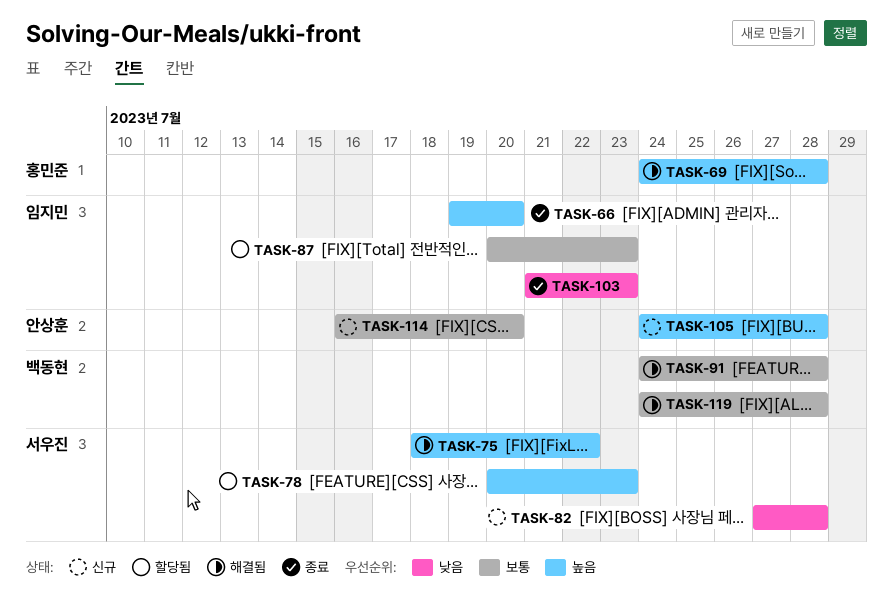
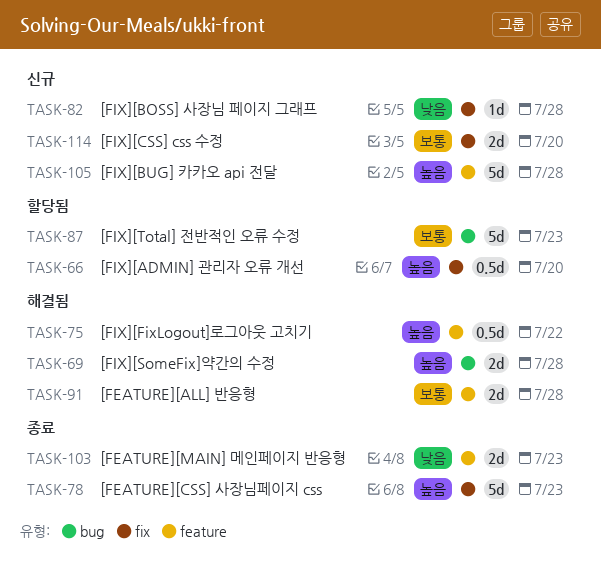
TASK-66, status: 종료 -> 할당됨
TASK-78, status: 할당됨 -> 종료
TASK-119: present -> none

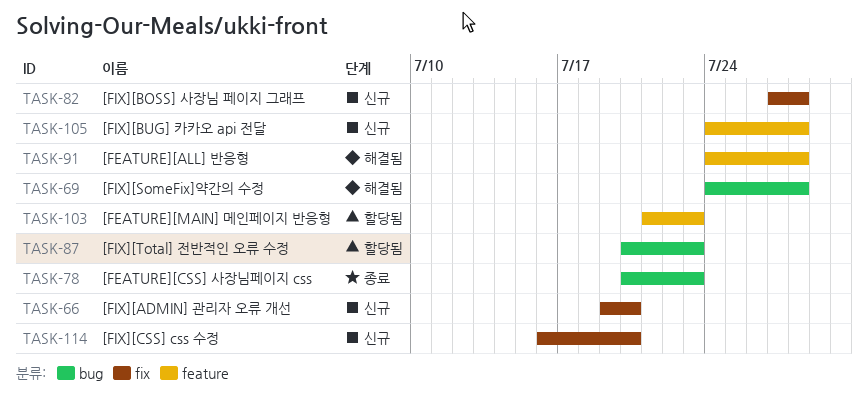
TASK-66, status: 할당됨 -> 신규
TASK-75: present -> none
TASK-78, label: fix -> bug
TASK-103, status: 종료 -> 할당됨

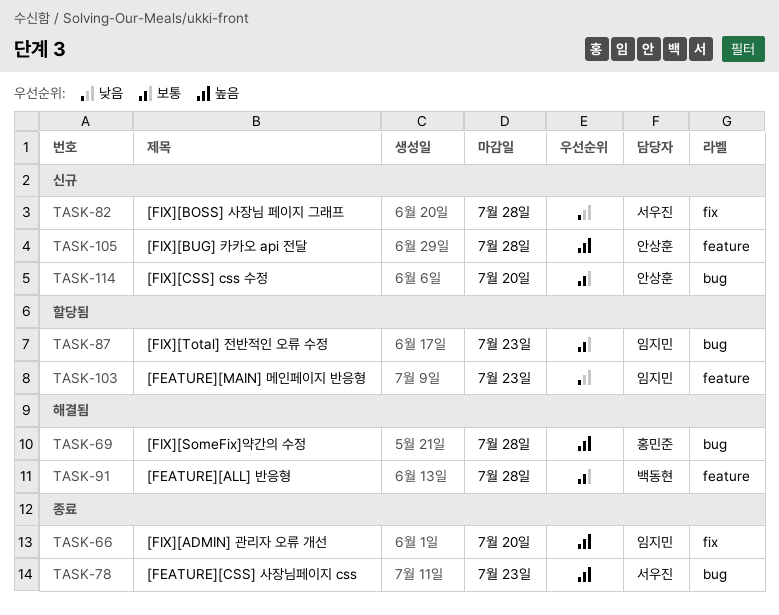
TASK-66, status: 신규 -> 종료
TASK-114, label: fix -> bug

